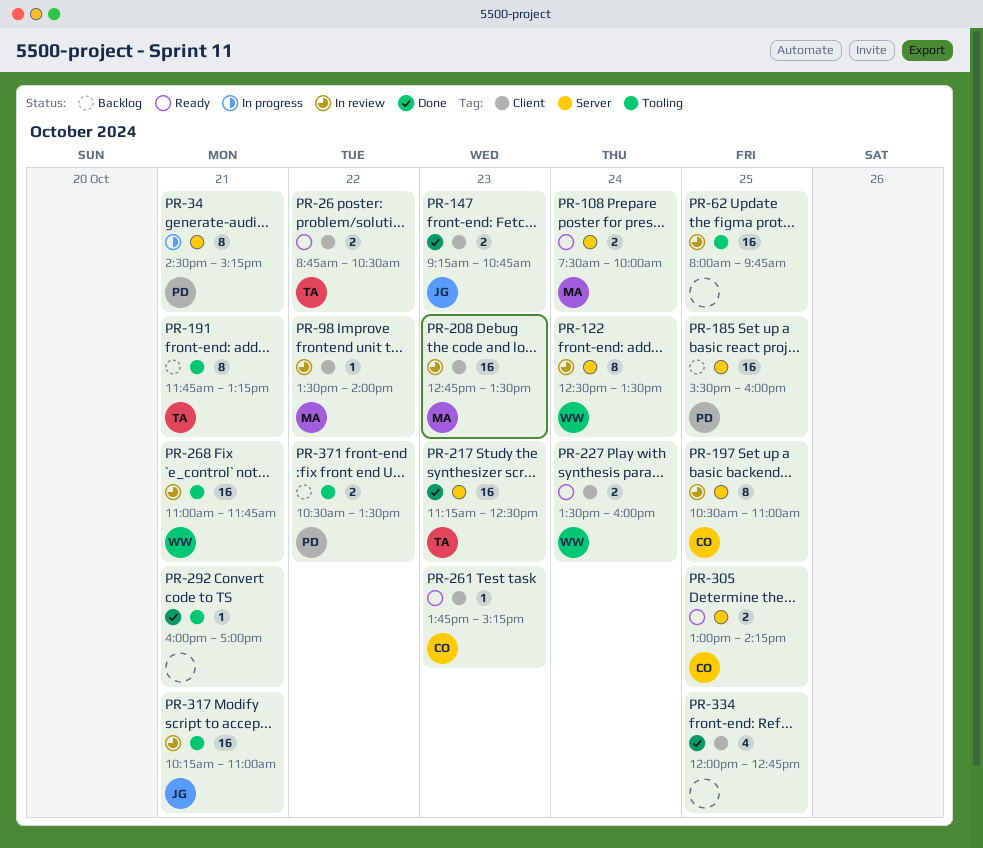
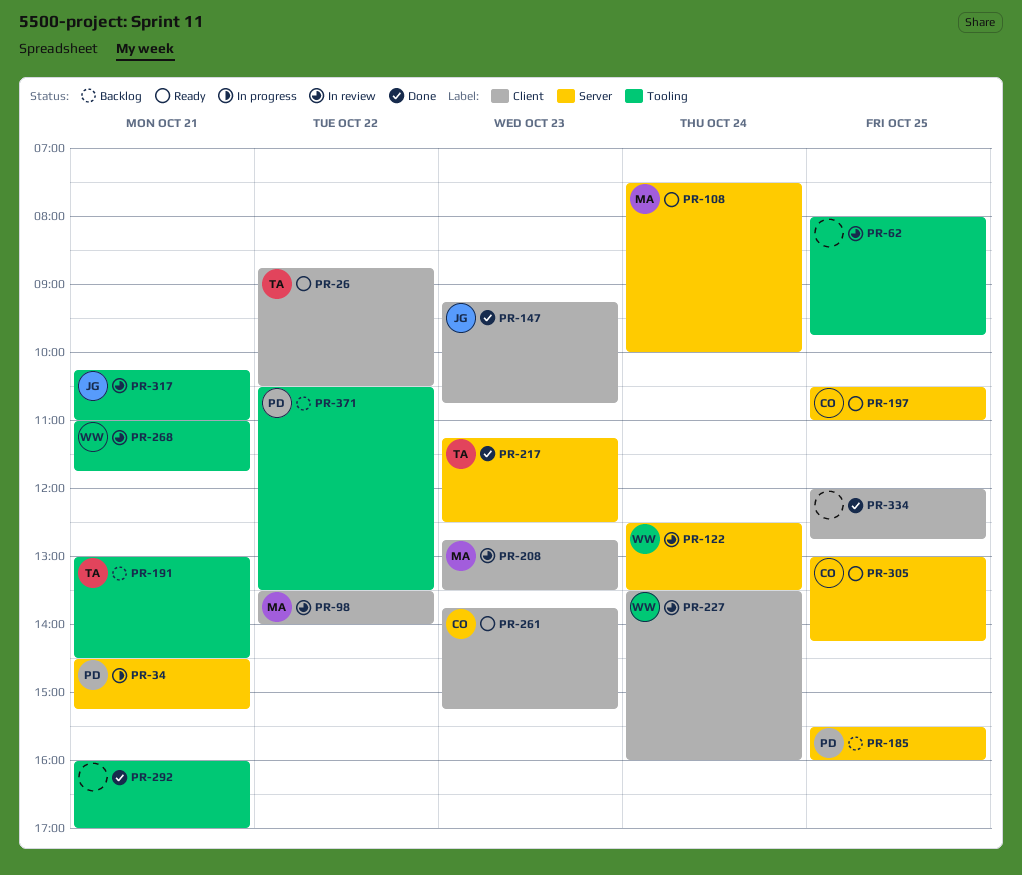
PR-191, begins: 11:45 -> 13:00
PR-191, ends: 13:15 -> 14:30
PR-197, status: In review -> Ready
PR-227, status: Ready -> In review

